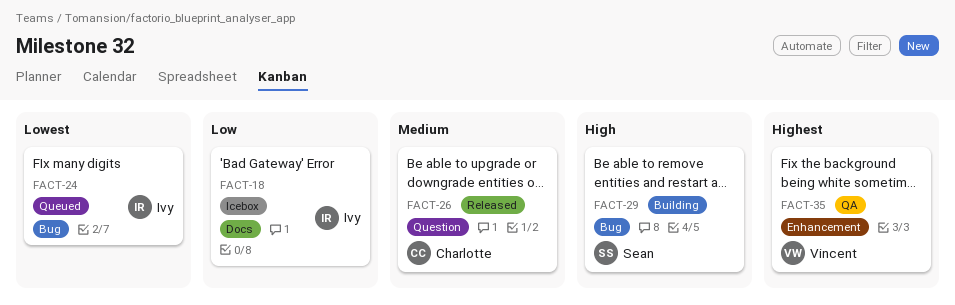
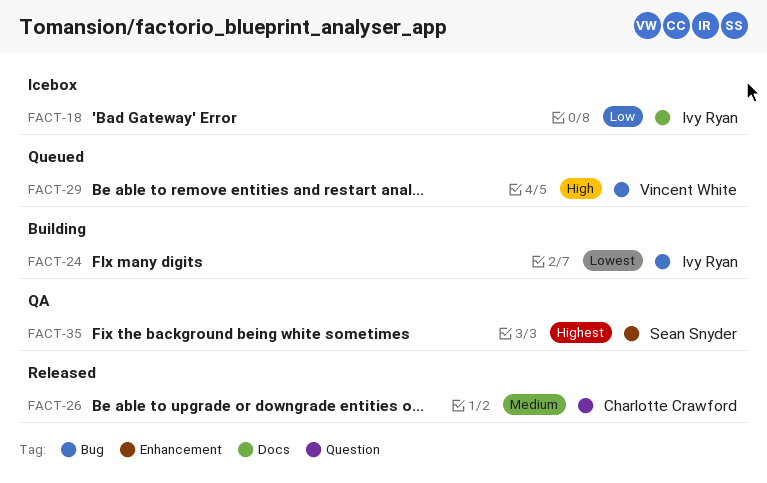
FACT-24, status: Queued -> Building
FACT-29, status: Building -> Queued
FACT-29, owner: Sean Snyder -> Vincent White
FACT-35, owner: Vincent White -> Sean Snyder

